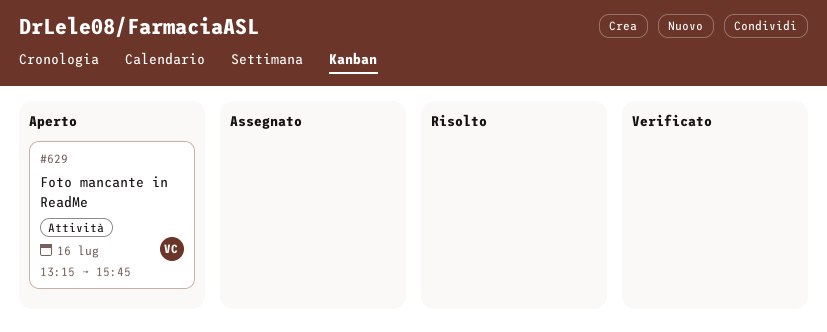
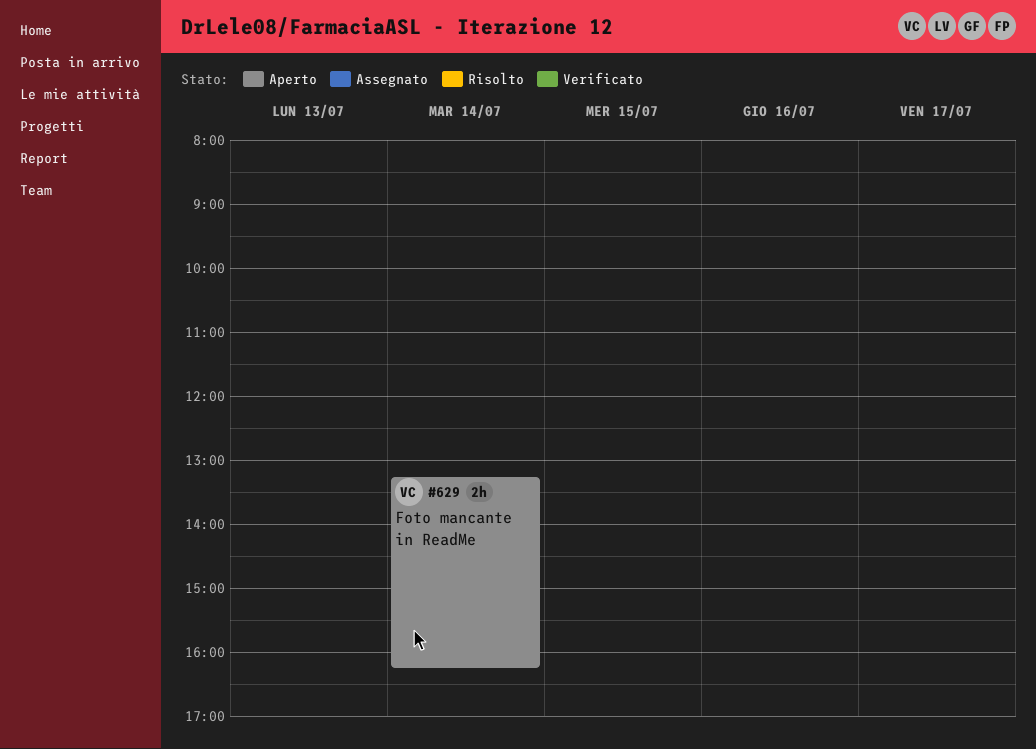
#629, day: Jul 16 -> Jul 14
#629, ends: 15:45 -> 16:15

